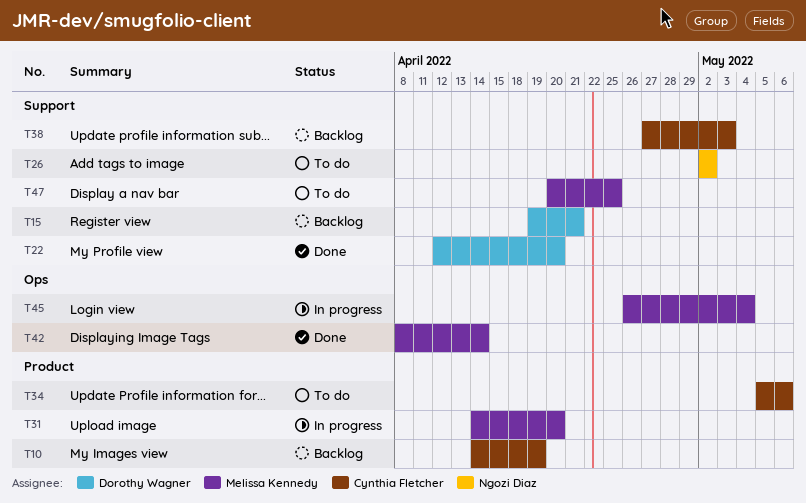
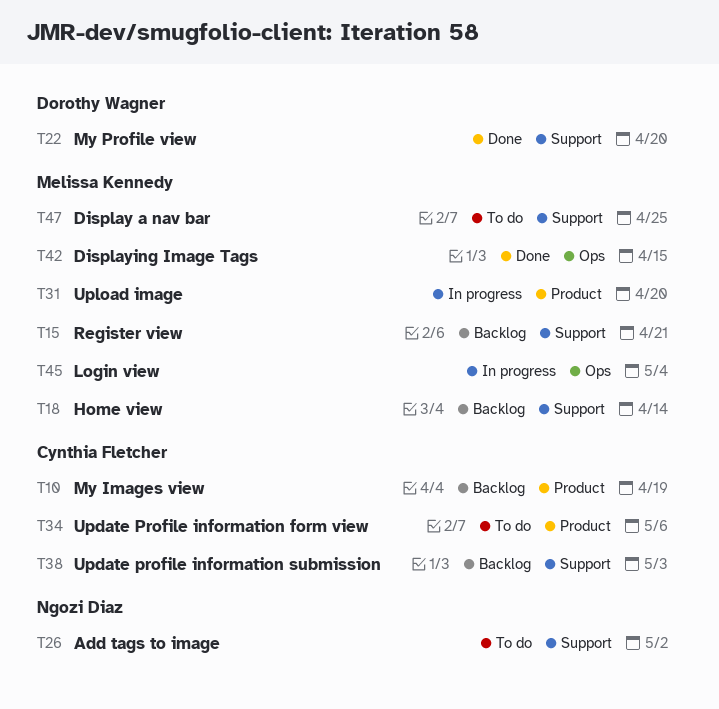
T15, owner: Dorothy Wagner -> Melissa Kennedy
T18: none -> present
T42, due: Apr 14 -> Apr 15

